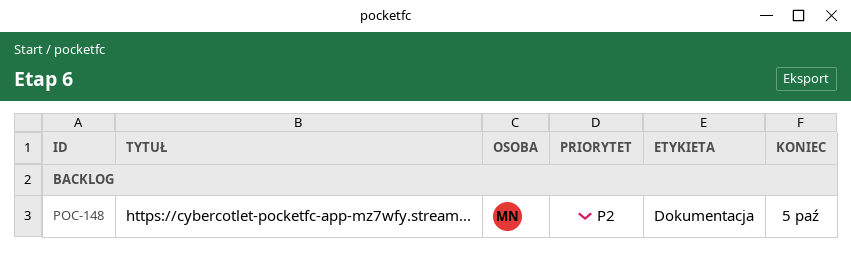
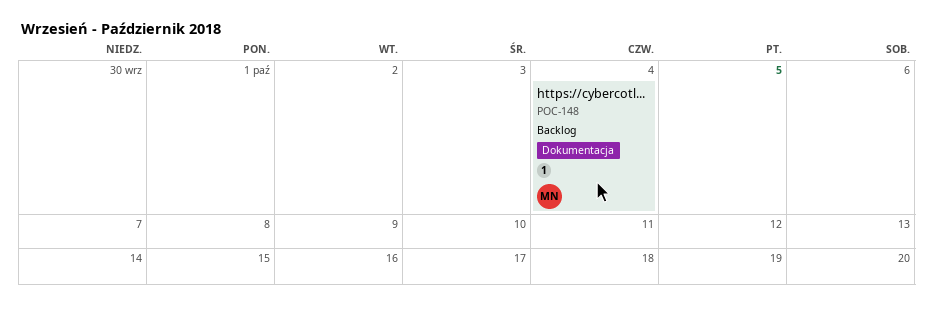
POC-148, due: Oct 5 -> Oct 4

